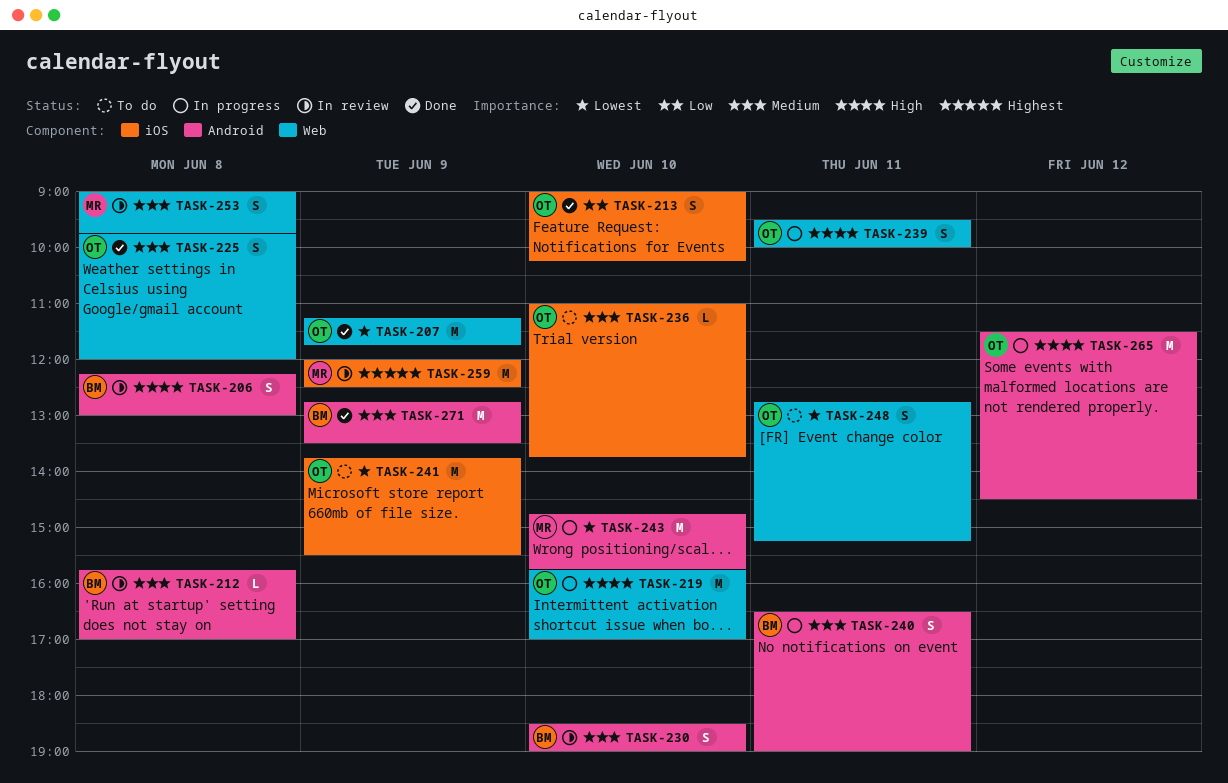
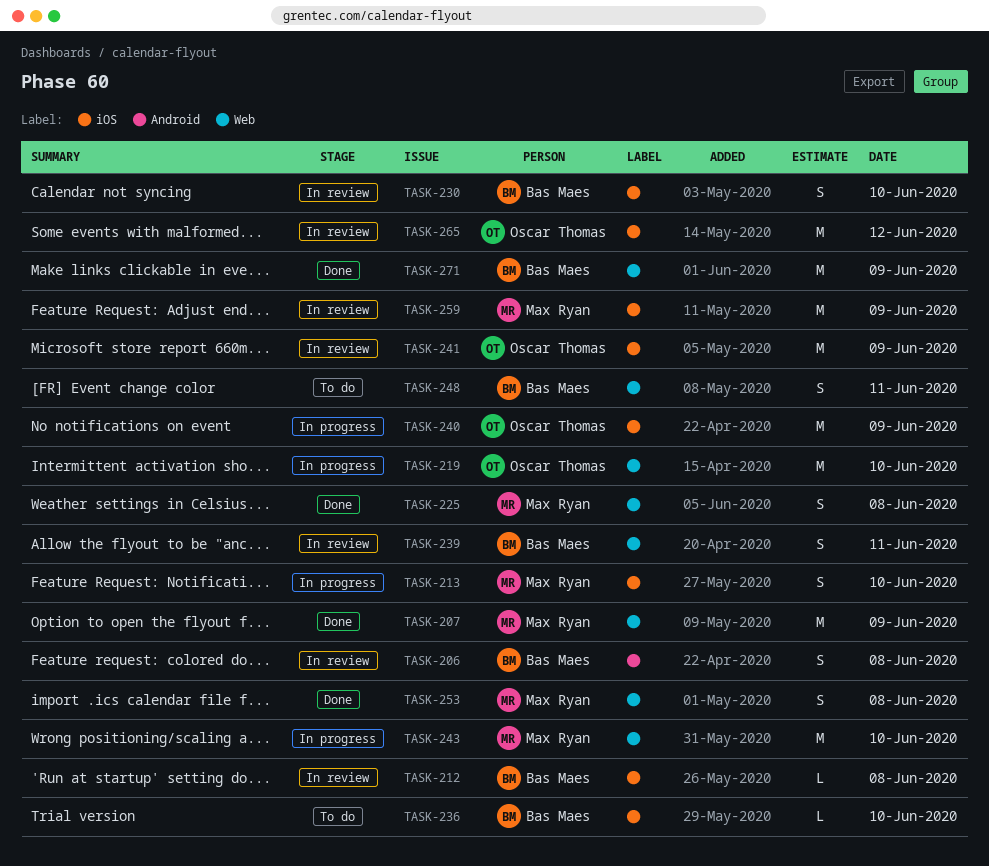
TASK-207, owner: Oscar Thomas -> Max Ryan
TASK-212, label: Android -> iOS
TASK-213, status: Done -> In progress
TASK-213, owner: Oscar Thomas -> Max Ryan
TASK-225, owner: Oscar Thomas -> Max Ryan
TASK-230, label: Android -> iOS
TASK-236, owner: Oscar Thomas -> Bas Maes
TASK-239, status: In progress -> In review
TASK-239, owner: Oscar Thomas -> Bas Maes
TASK-240, owner: Bas Maes -> Oscar Thomas
TASK-240, label: Android -> iOS
TASK-240, estimate: S -> M
TASK-240, day: Jun 11 -> Jun 9
TASK-241, status: To do -> In review
TASK-243, label: Android -> Web
TASK-248, owner: Oscar Thomas -> Bas Maes
TASK-253, status: In review -> Done
TASK-265, status: In progress -> In review
TASK-265, label: Android -> iOS
TASK-271, label: Android -> Web

